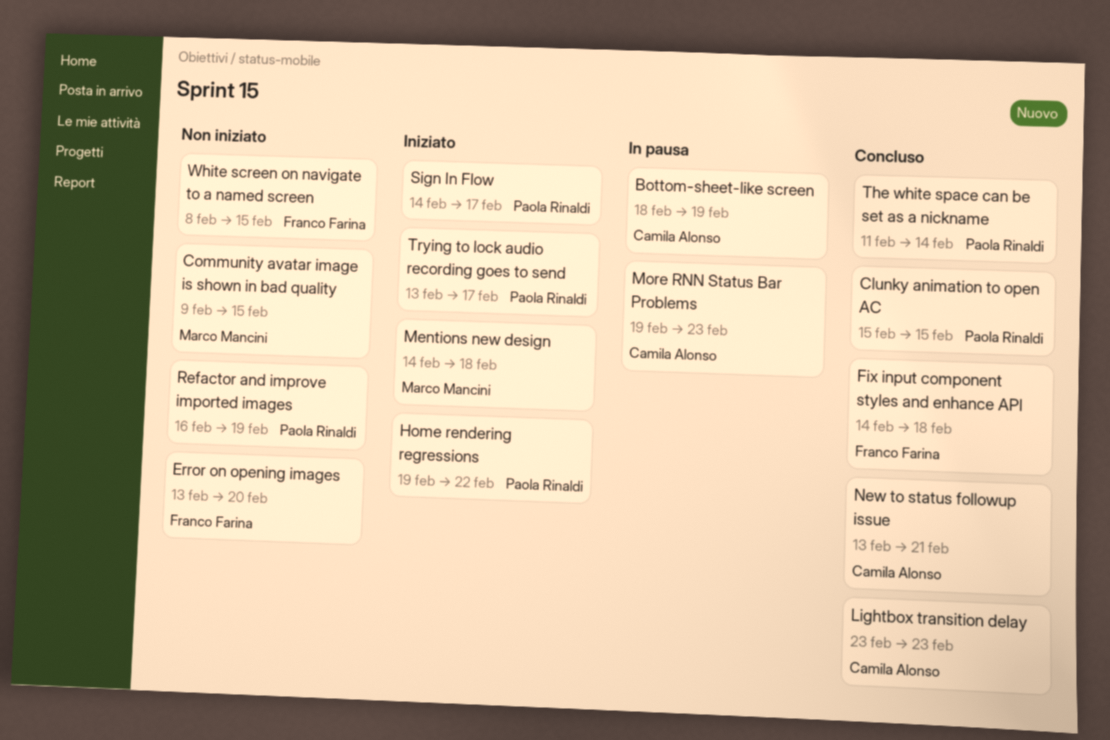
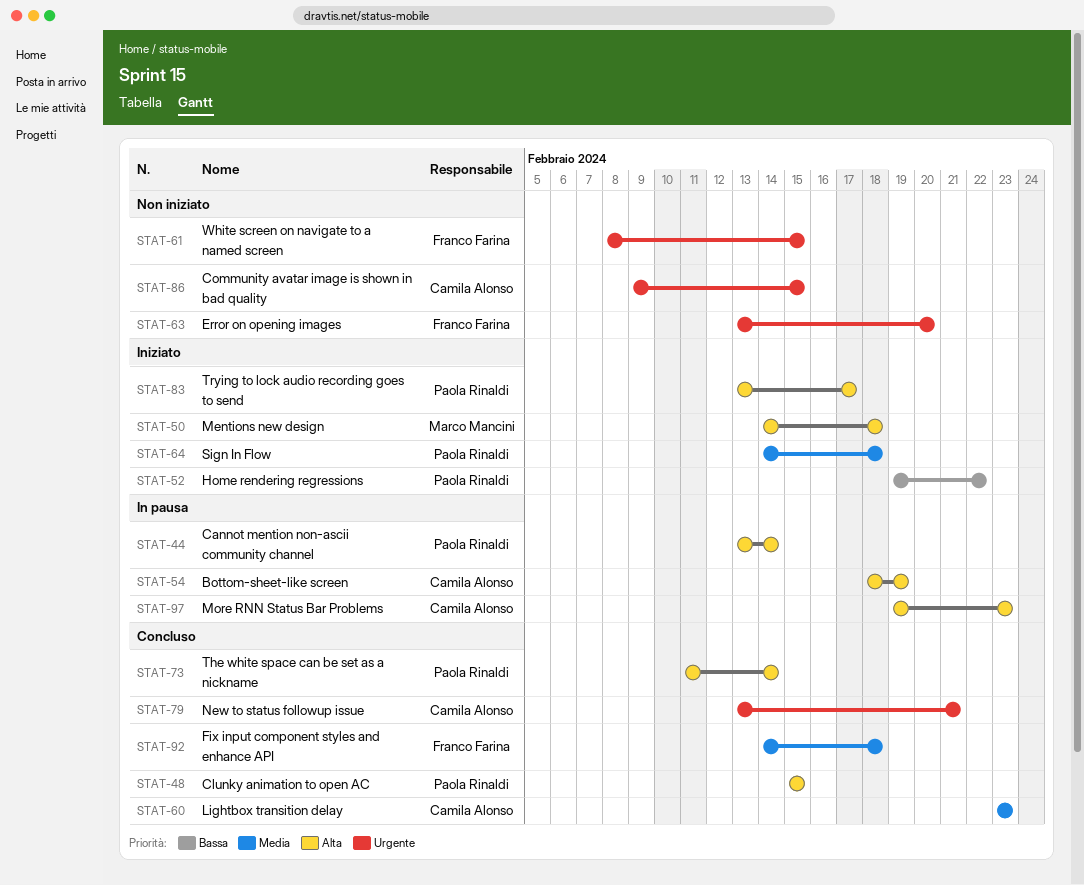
Cannot mention non-ascii community channel: none -> present
Community avatar image is shown in bad quality, owner: Marco Mancini -> Camila Alonso
Refactor and improve imported images: present -> none
Sign In Flow, due: Feb 17 -> Feb 18

